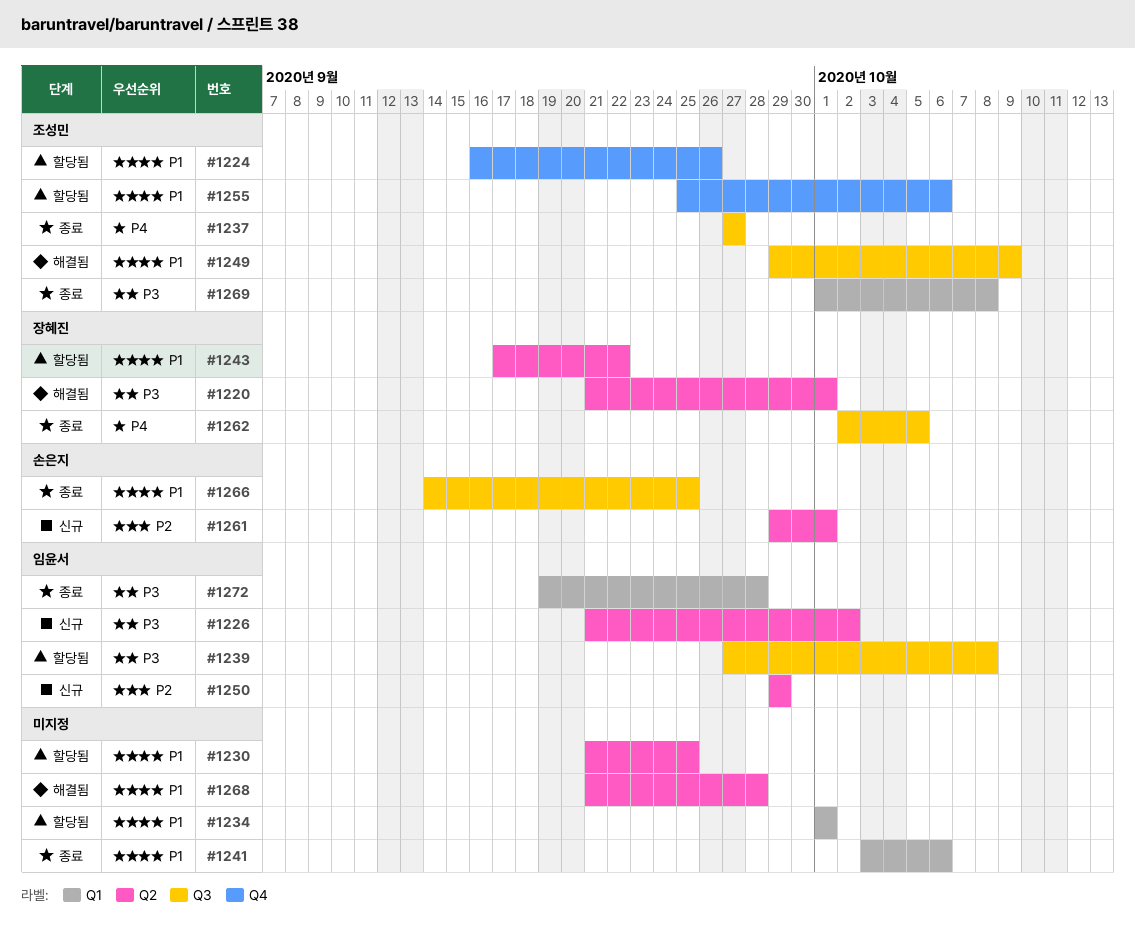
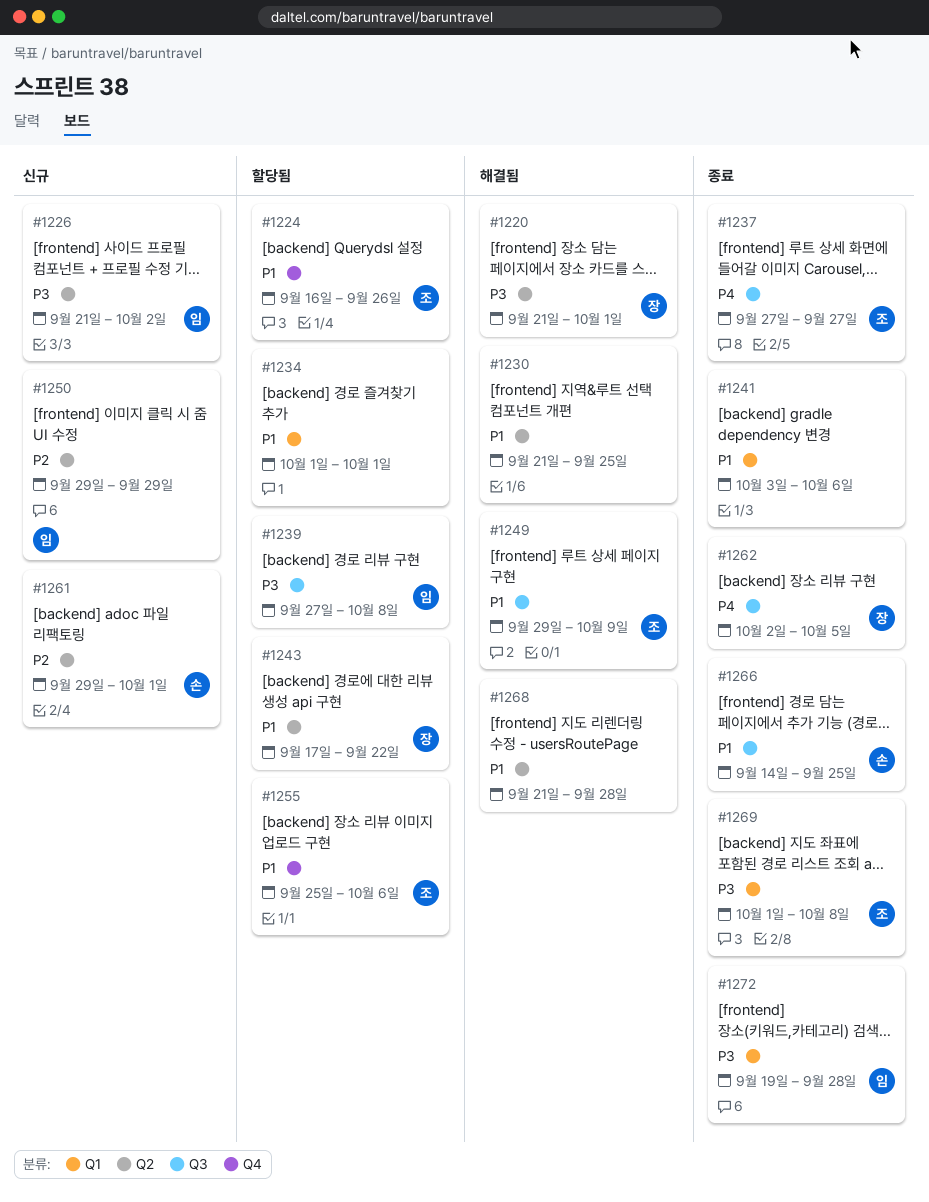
#1230, status: 할당됨 -> 해결됨

